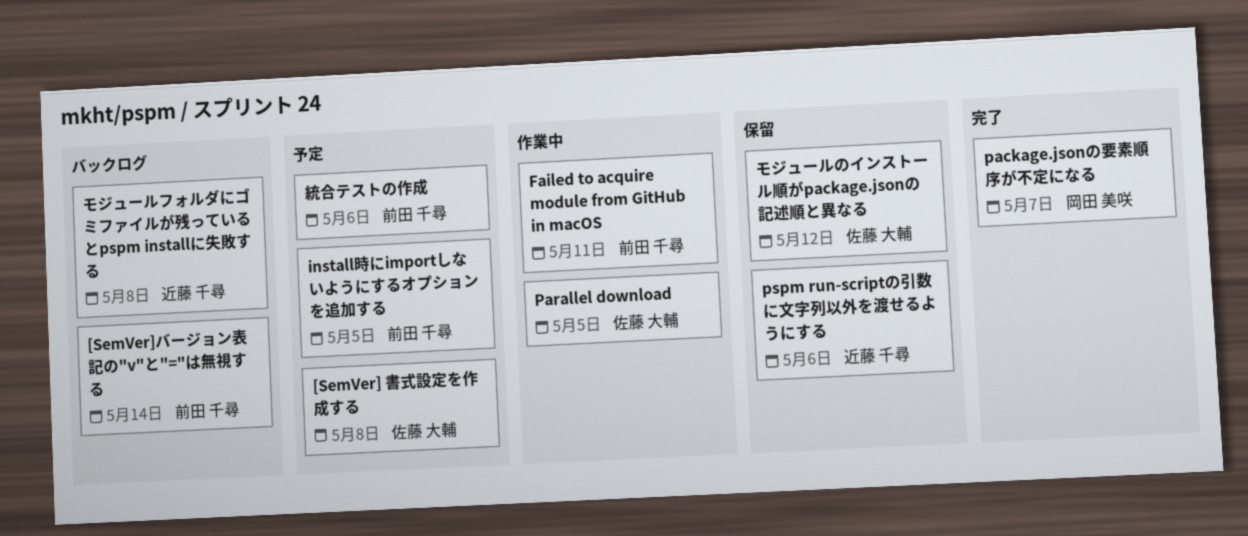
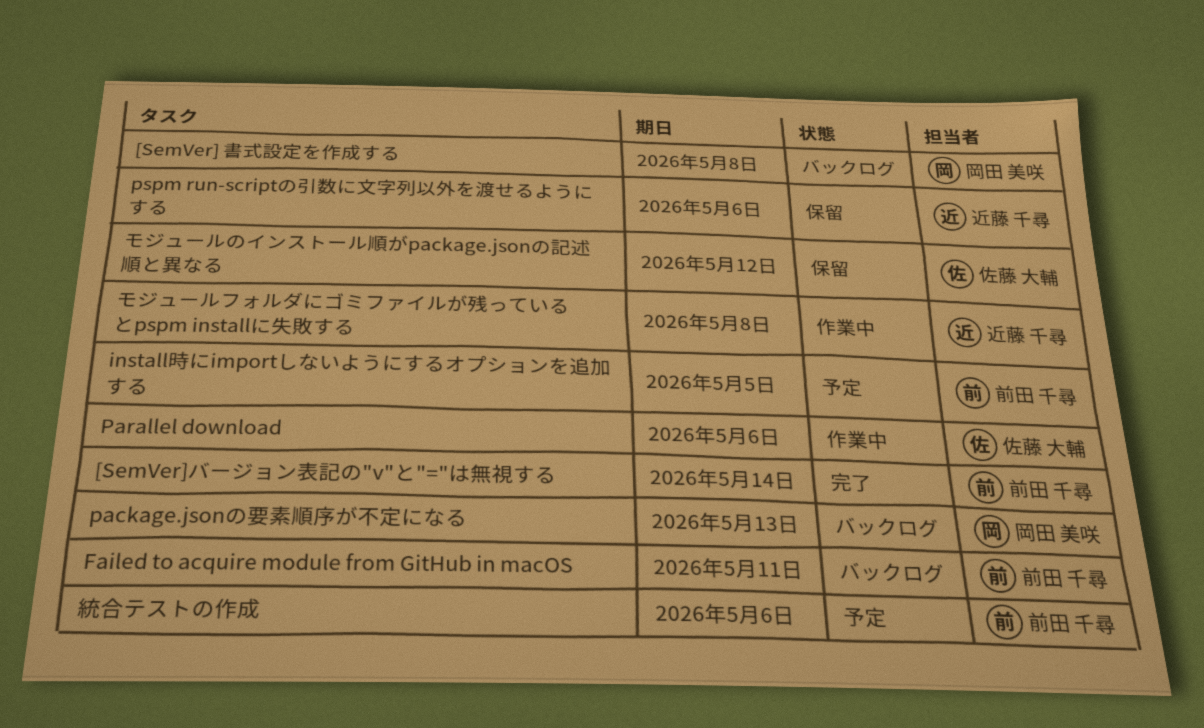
[SemVer] 書式設定を作成する, status: 予定 -> バックログ
[SemVer] 書式設定を作成する, owner: 佐藤 大輔 -> 岡田 美咲
[SemVer]バージョン表記の"v"と"="は無視する, status: バックログ -> 完了
Failed to acquire module from GitHub in macOS, status: 作業中 -> バックログ
package.jsonの要素順序が不定になる, status: 完了 -> バックログ
package.jsonの要素順序が不定になる, due: May 7 -> May 13
Parallel download, due: May 5 -> May 6
モジュールフォルダにゴミファイルが残っているとpspm installに失敗する, status: バックログ -> 作業中

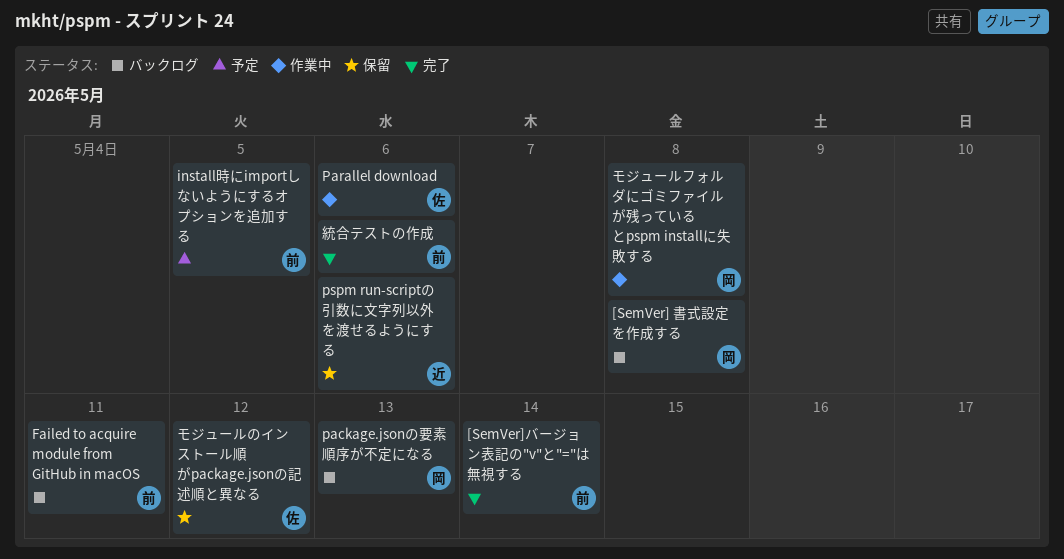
モジュールフォルダにゴミファイルが残っているとpspm installに失敗する, owner: 近藤 千尋 -> 岡田 美咲
統合テストの作成, status: 予定 -> 完了

